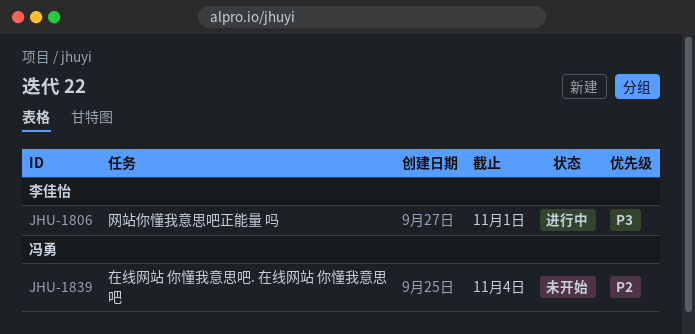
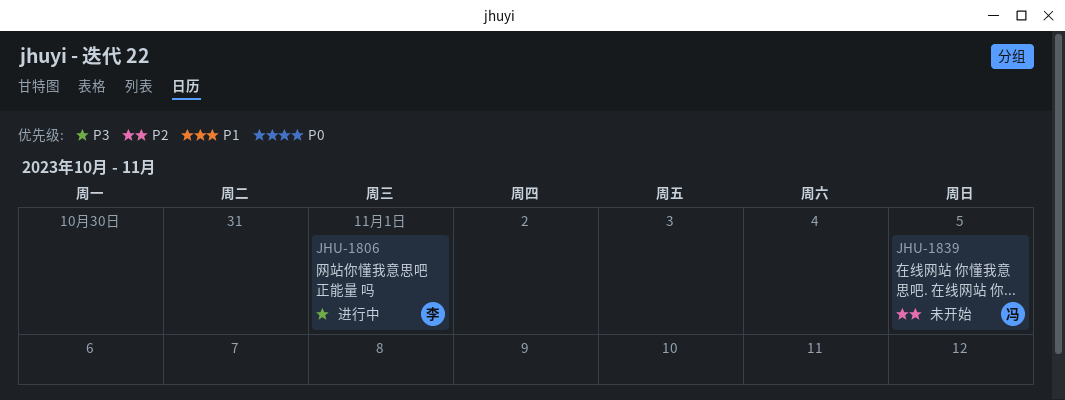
JHU-1839, due: Nov 4 -> Nov 5

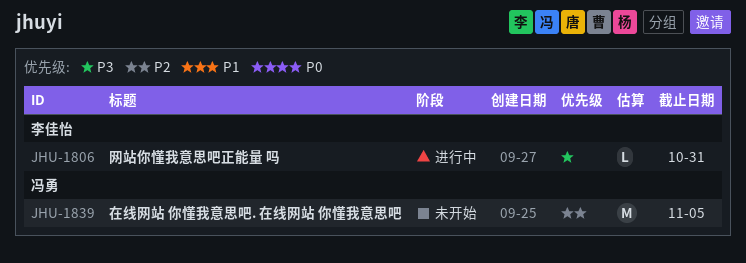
JHU-1806, due: Nov 1 -> Oct 31

